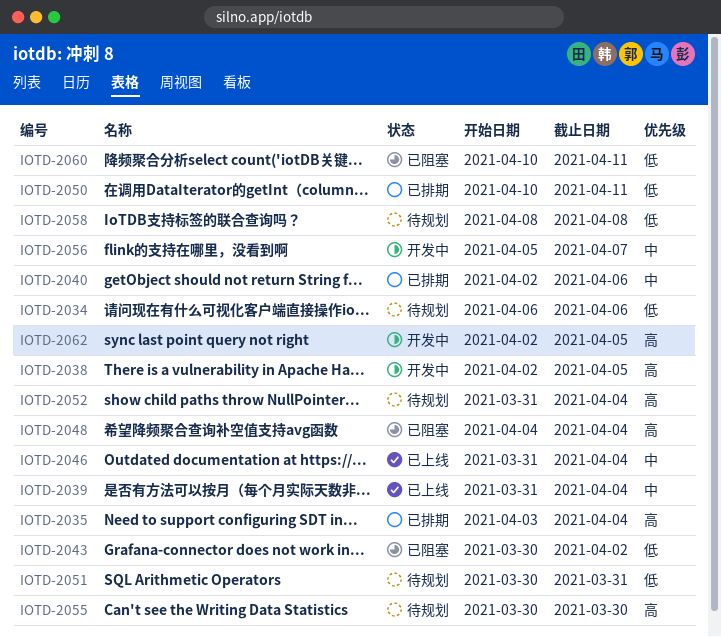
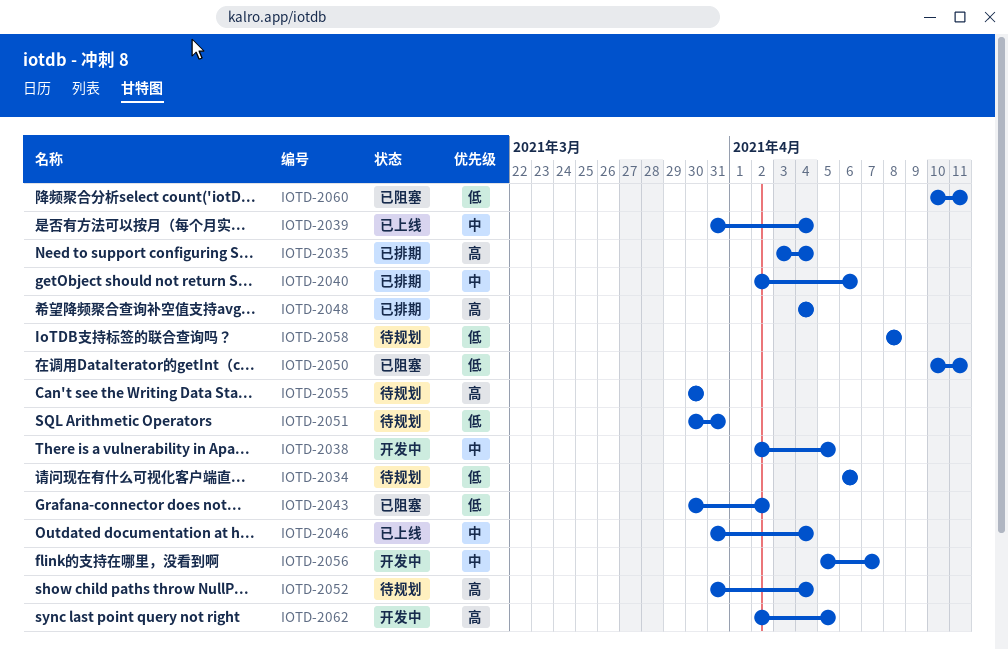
IOTD-2038, priority: 高 -> 中
IOTD-2048, status: 已阻塞 -> 已排期
IOTD-2050, status: 已排期 -> 已阻塞

